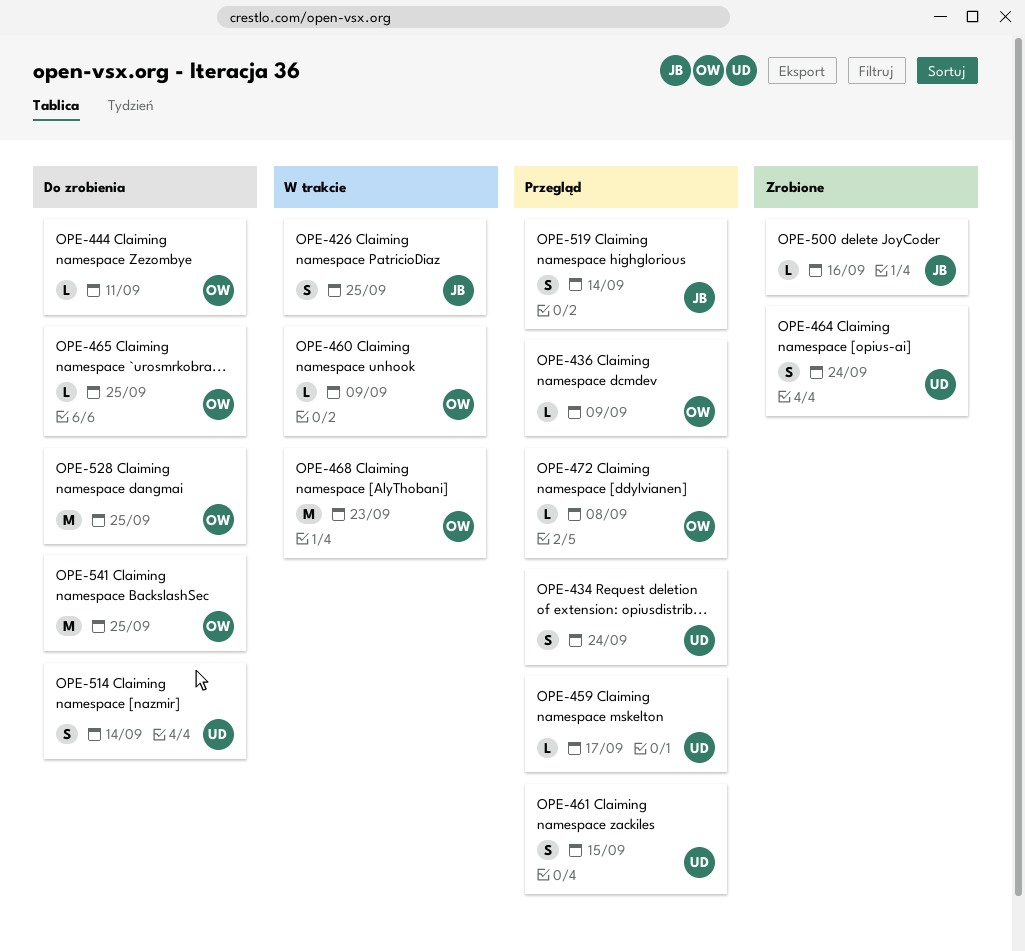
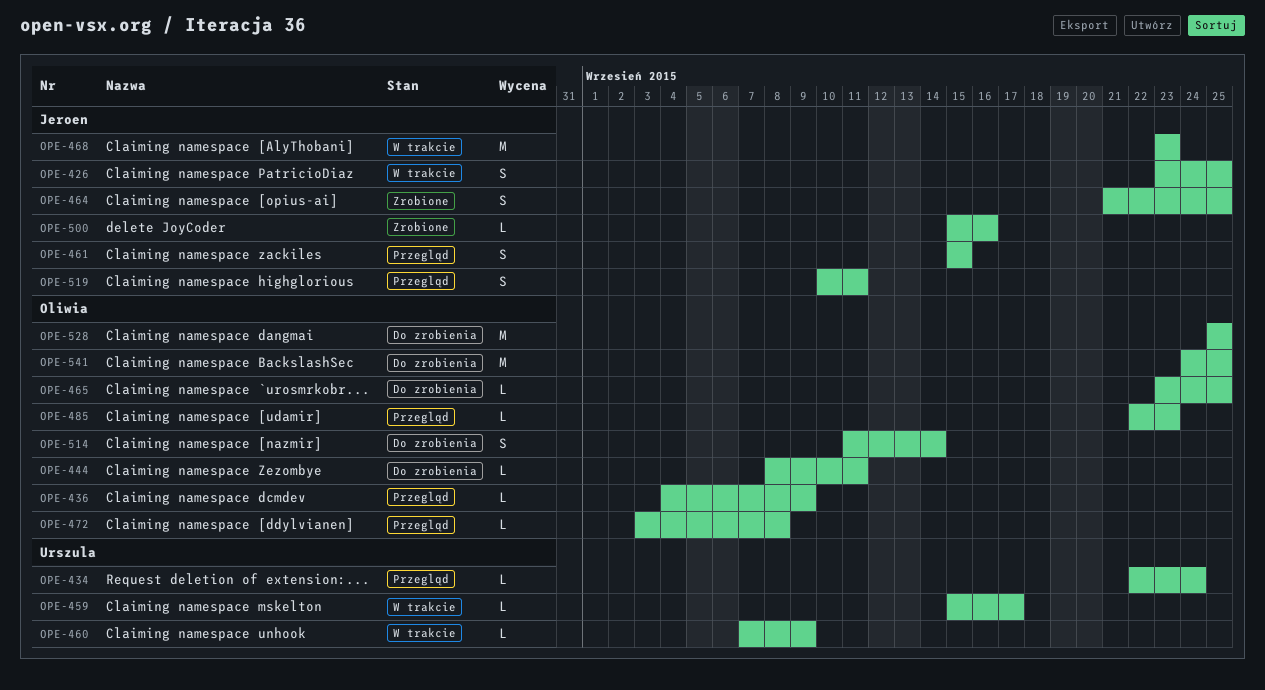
OPE-434, estimate: S -> L
OPE-459, status: Przegląd -> W trakcie
OPE-460, owner: Oliwia -> Urszula
OPE-461, owner: Urszula -> Jeroen
OPE-464, owner: Urszula -> Jeroen
OPE-464, due: Sep 24 -> Sep 25
OPE-468, owner: Oliwia -> Jeroen
OPE-485: none -> present
OPE-514, owner: Urszula -> Oliwia
OPE-519, due: Sep 14 -> Sep 11

